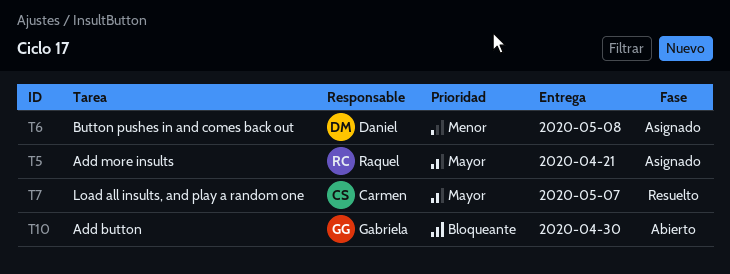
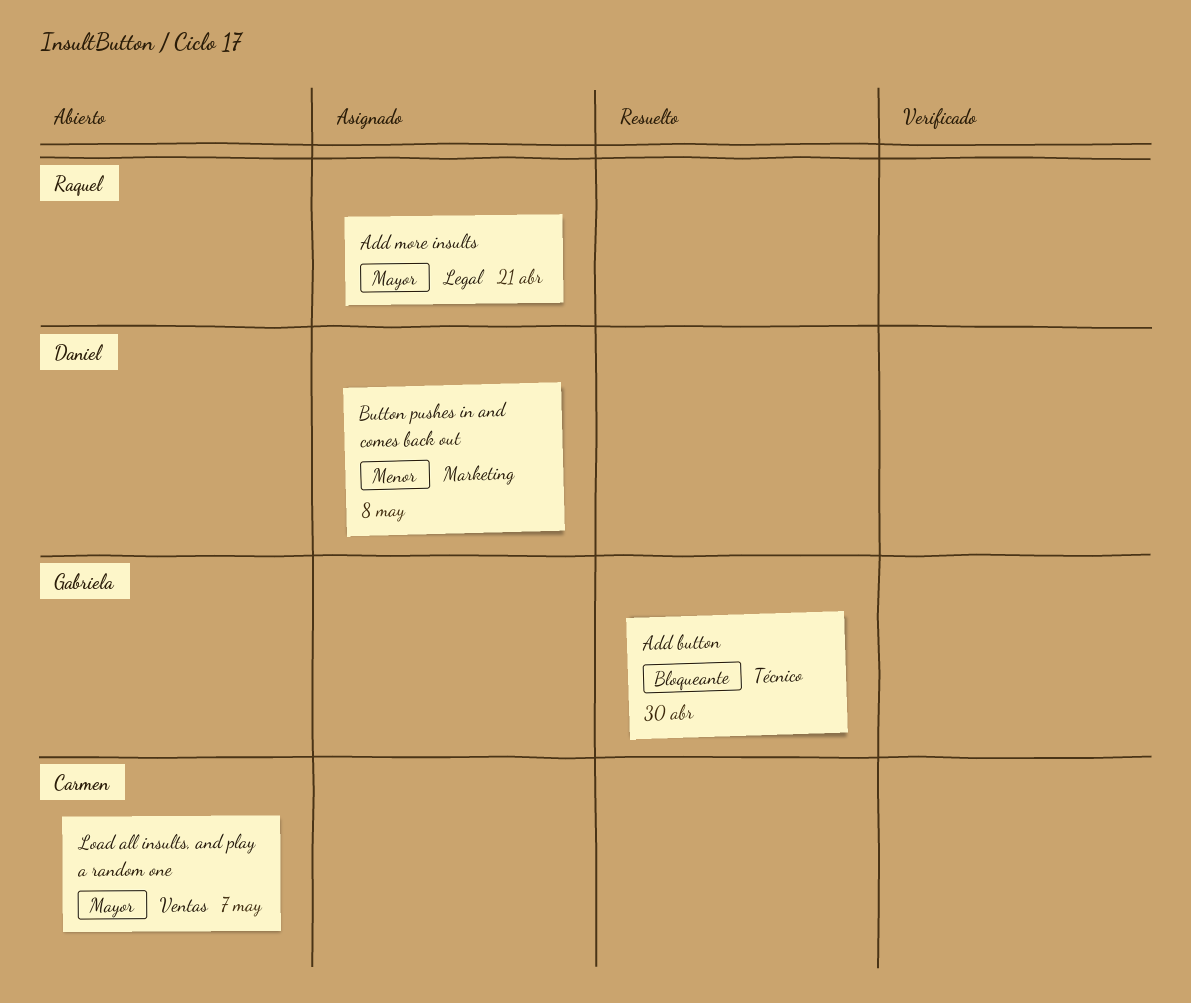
Add button, status: Abierto -> Resuelto
Load all insults, and play a random one, status: Resuelto -> Abierto

